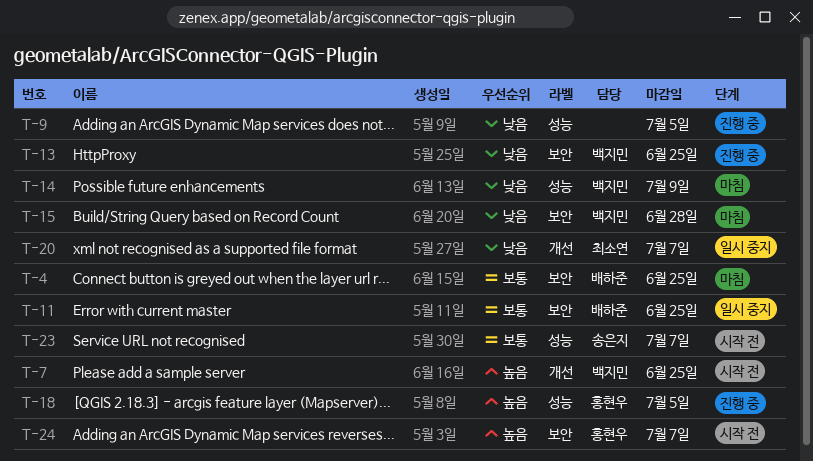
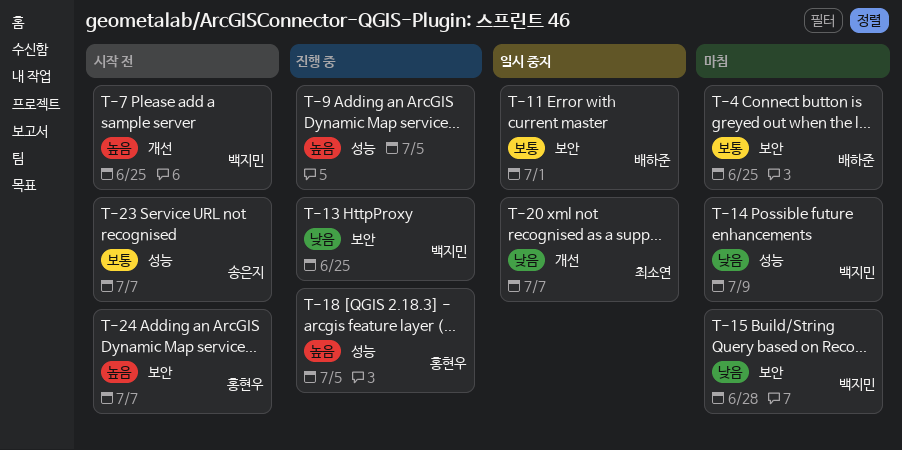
T-9, priority: 낮음 -> 높음
T-11, due: Jun 25 -> Jul 1

